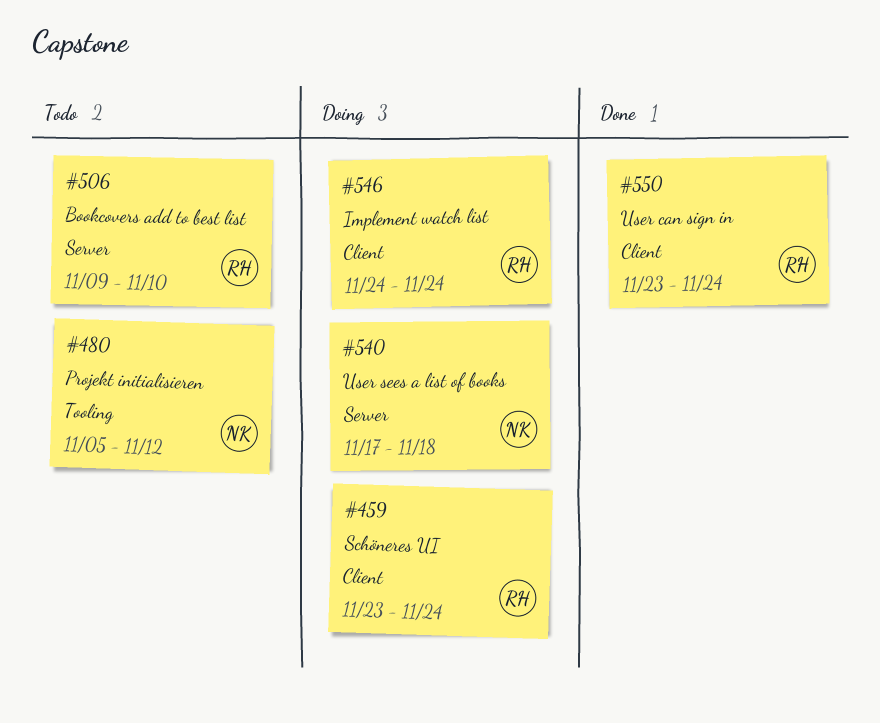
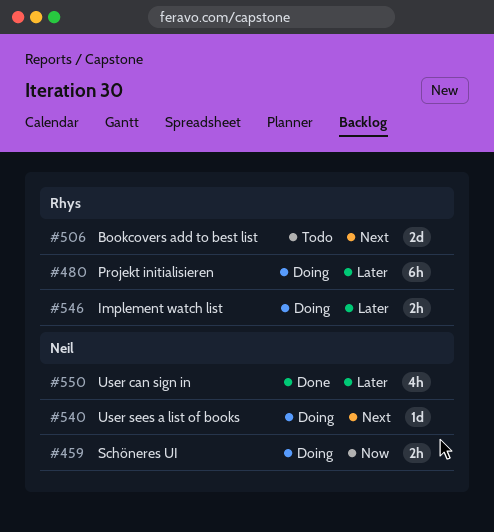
#459, owner: Rhys -> Neil
#480, status: Todo -> Doing
#480, owner: Neil -> Rhys
#550, owner: Rhys -> Neil

